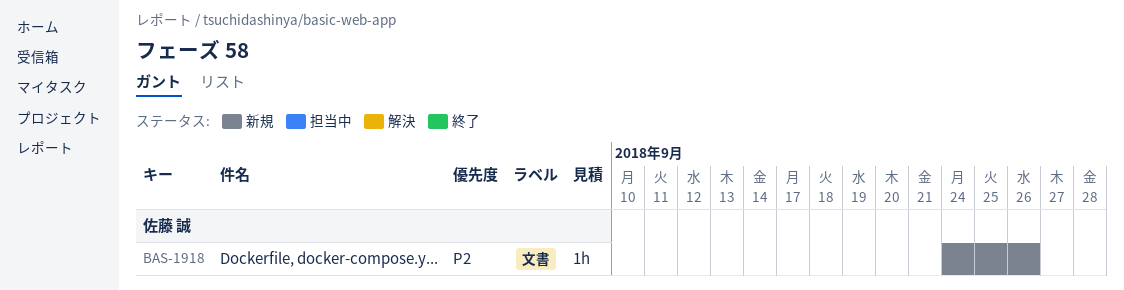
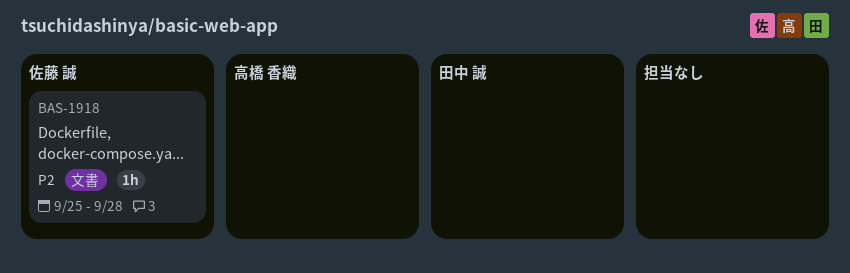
BAS-1918, start: Sep 24 -> Sep 25
BAS-1918, due: Sep 26 -> Sep 28

